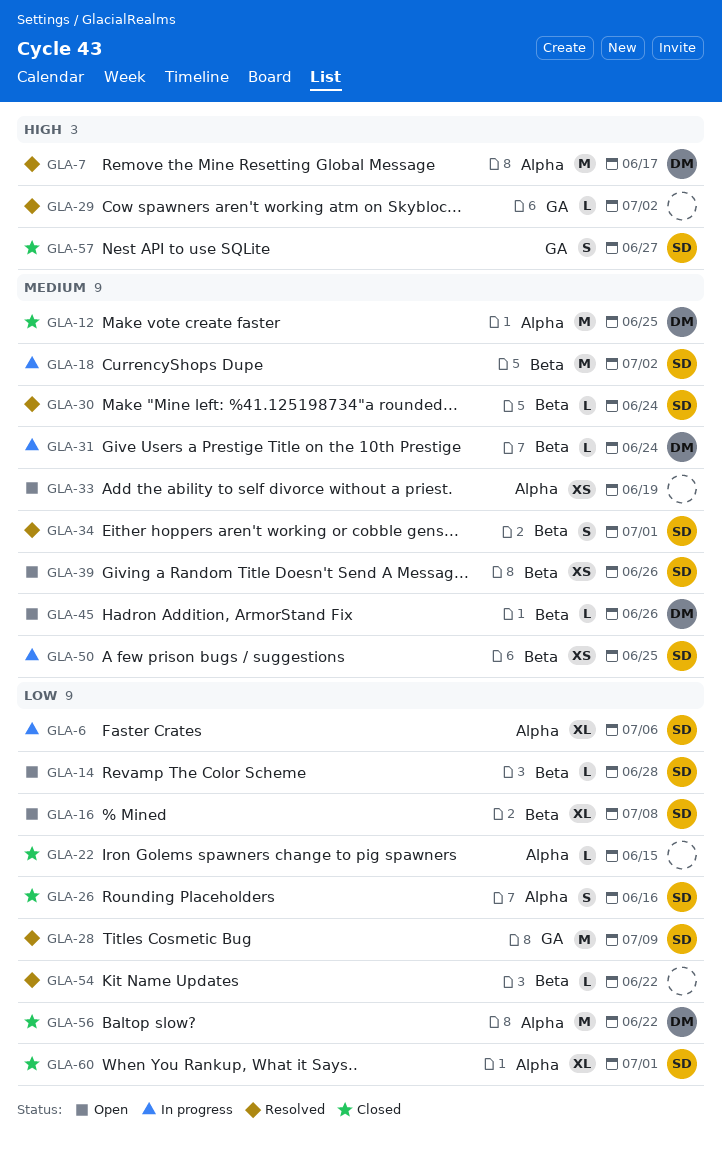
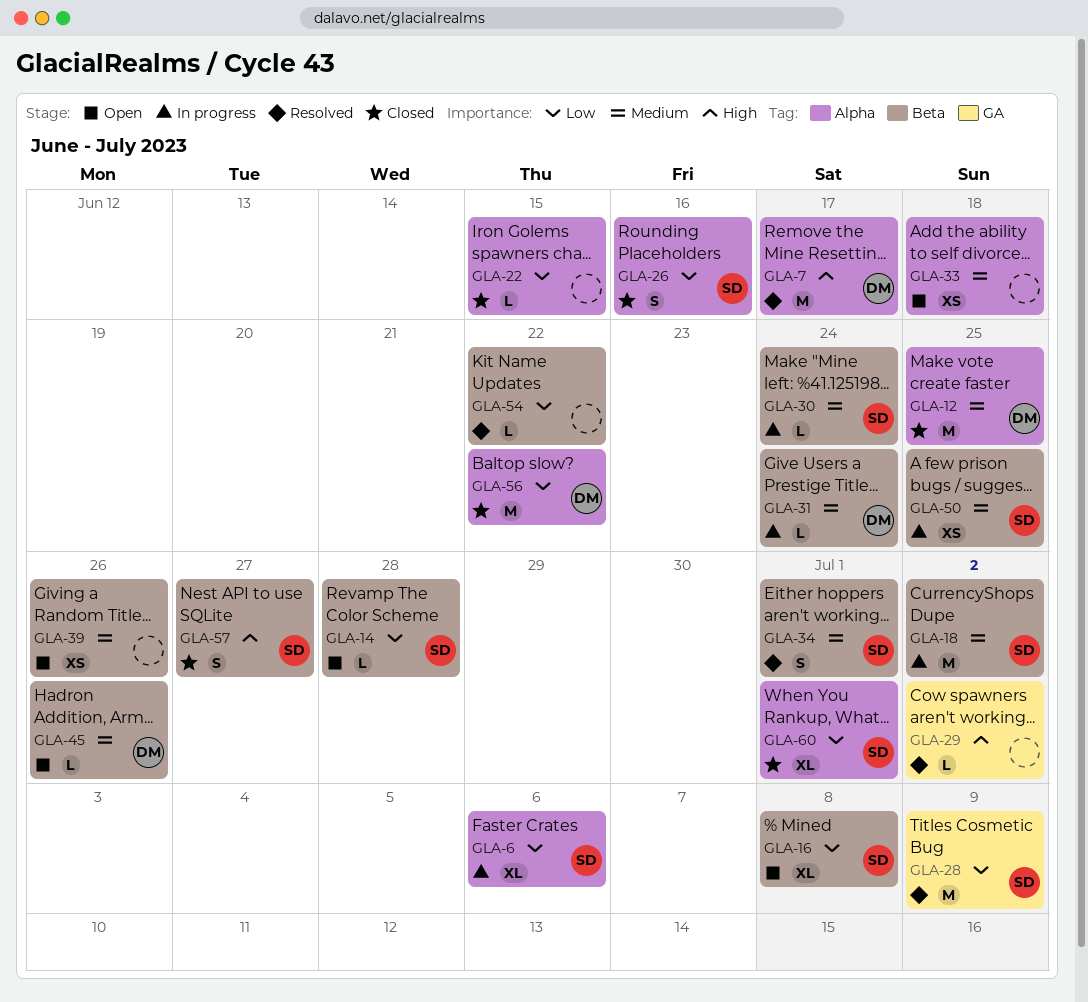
GLA-30, status: Resolved -> In progress
GLA-33, due: Jun 19 -> Jun 18
GLA-39, owner: SD -> none
GLA-57, label: GA -> Beta

